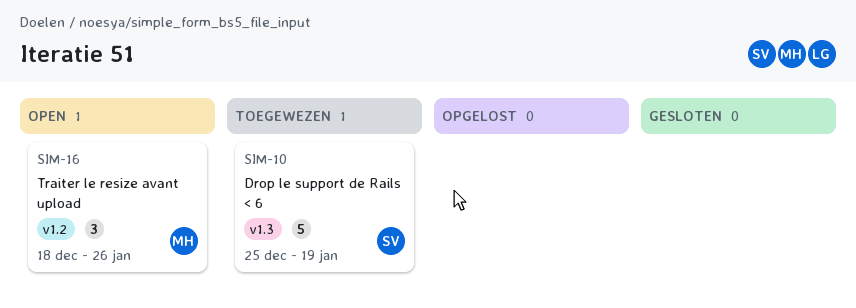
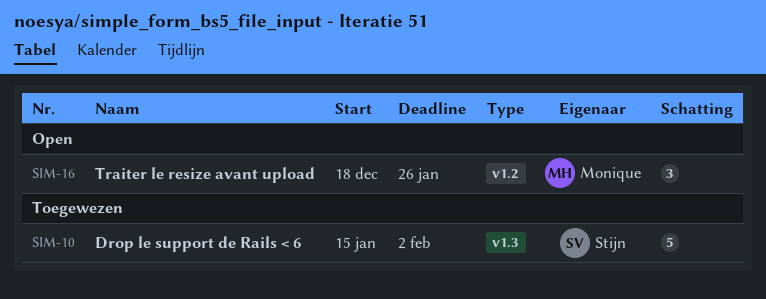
SIM-10, start: Dec 25 -> Jan 15
SIM-10, due: Jan 19 -> Feb 2

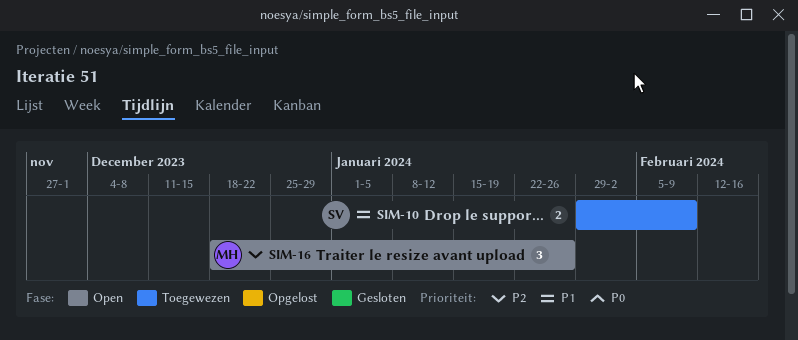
SIM-10, estimate: 5 -> 2
SIM-10, start: Jan 15 -> Jan 29
SIM-10, due: Feb 2 -> Feb 9

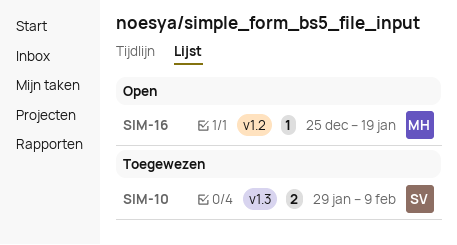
SIM-16, estimate: 3 -> 1
SIM-16, start: Dec 18 -> Dec 25
SIM-16, due: Jan 26 -> Jan 19

